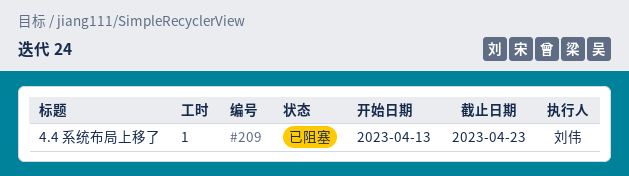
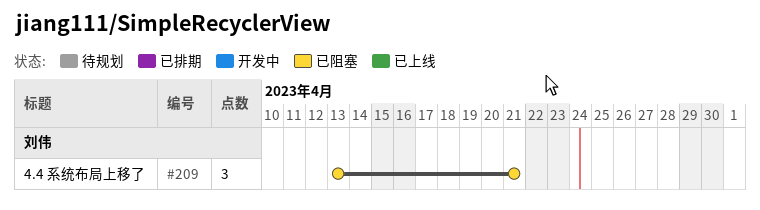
#209, estimate: 1 -> 3
#209, due: Apr 23 -> Apr 21

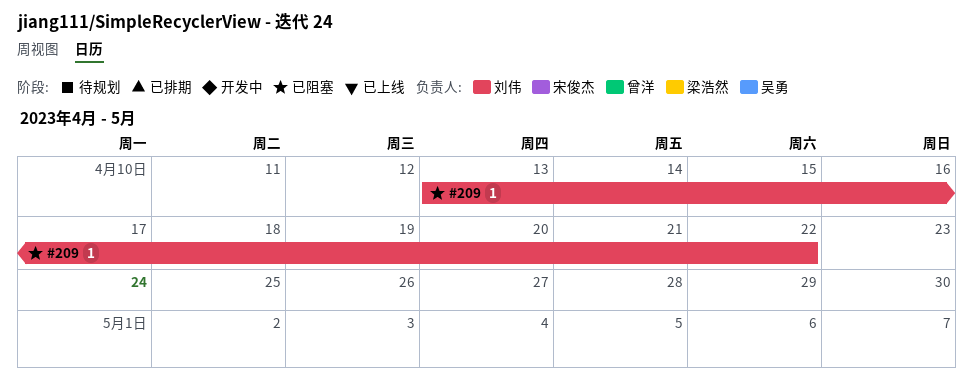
#209, estimate: 3 -> 1
#209, due: Apr 21 -> Apr 22

